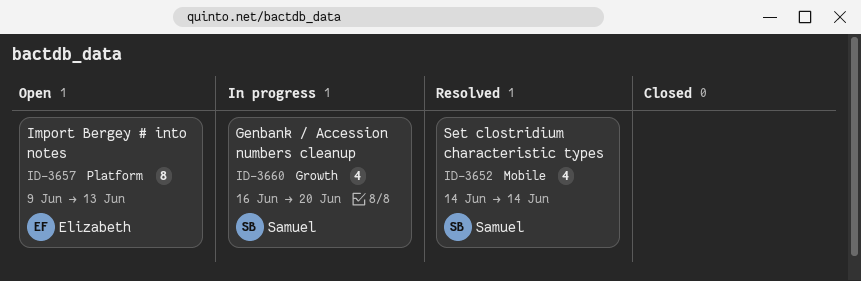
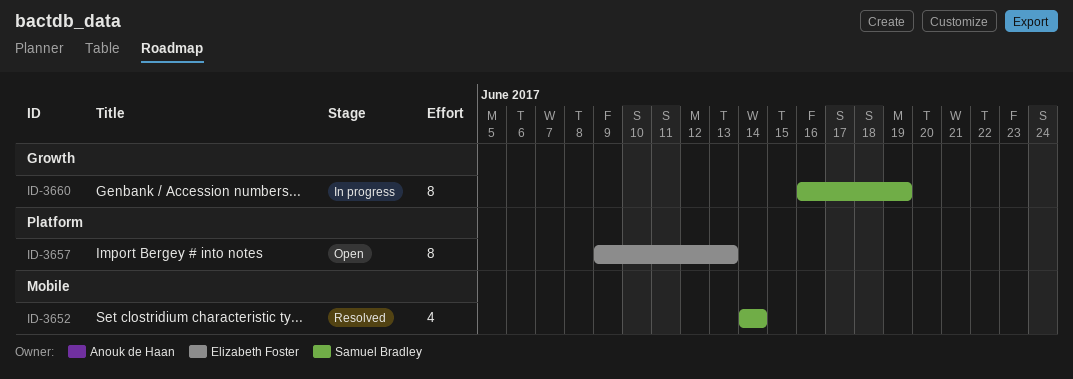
ID-3660, estimate: 4 -> 8
ID-3660, due: Jun 20 -> Jun 19

